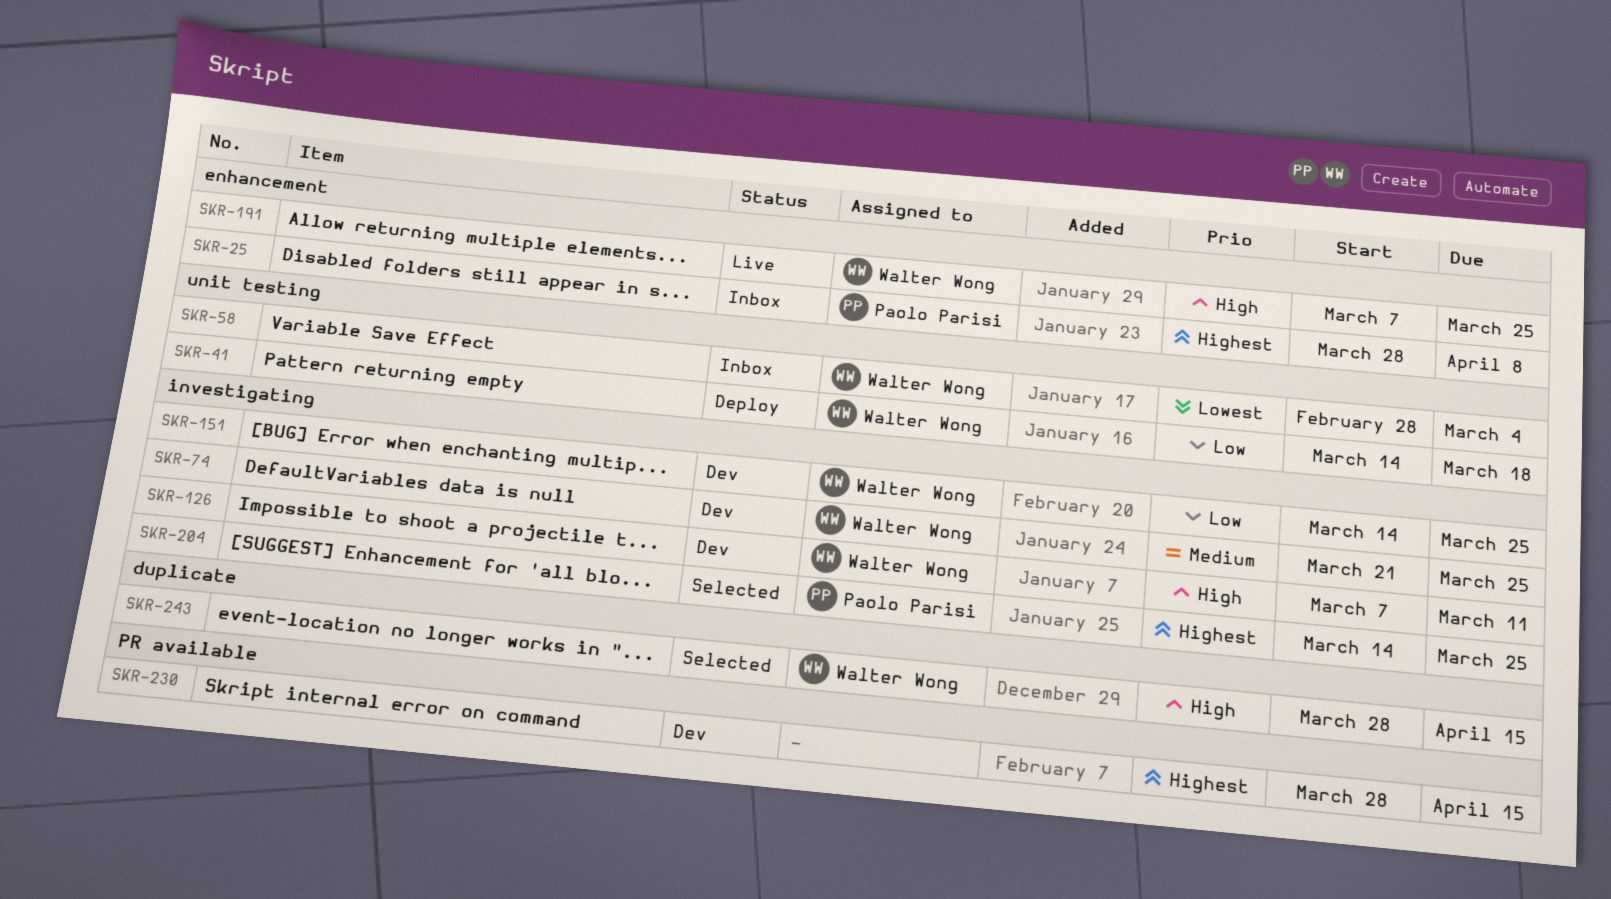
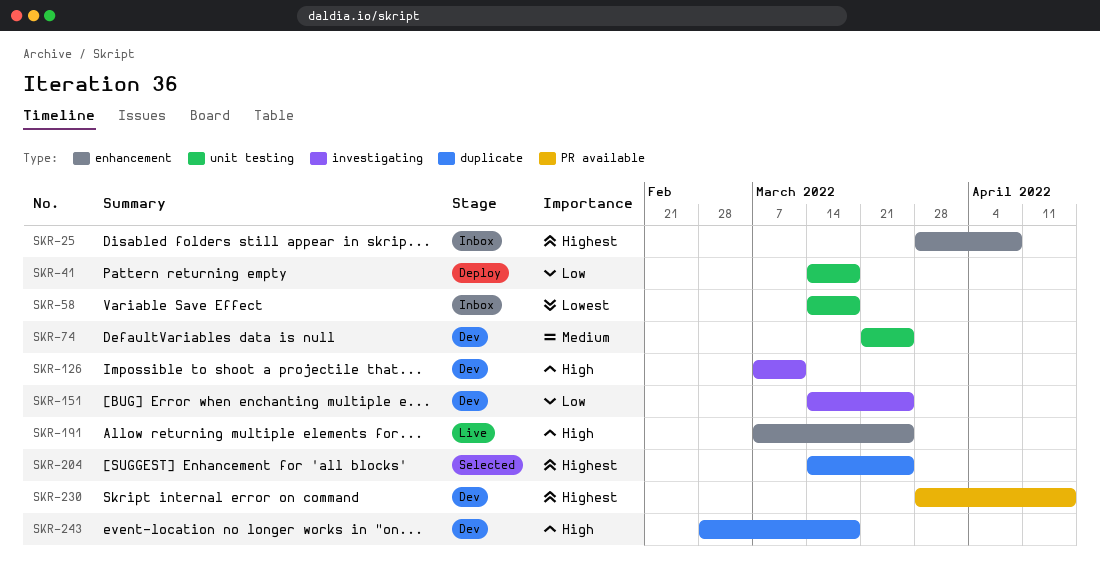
SKR-58, start: Feb 28 -> Mar 14
SKR-58, due: Mar 4 -> Mar 18
SKR-74, label: investigating -> unit testing
SKR-204, label: investigating -> duplicate
SKR-243, status: Selected -> Dev
SKR-243, start: Mar 28 -> Feb 28
SKR-243, due: Apr 15 -> Mar 18

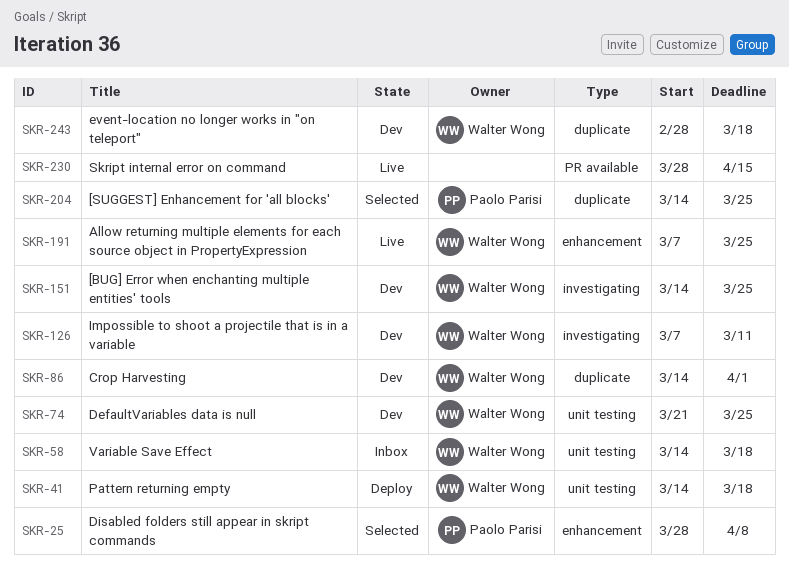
SKR-25, status: Inbox -> Selected
SKR-86: none -> present
SKR-230, status: Dev -> Live

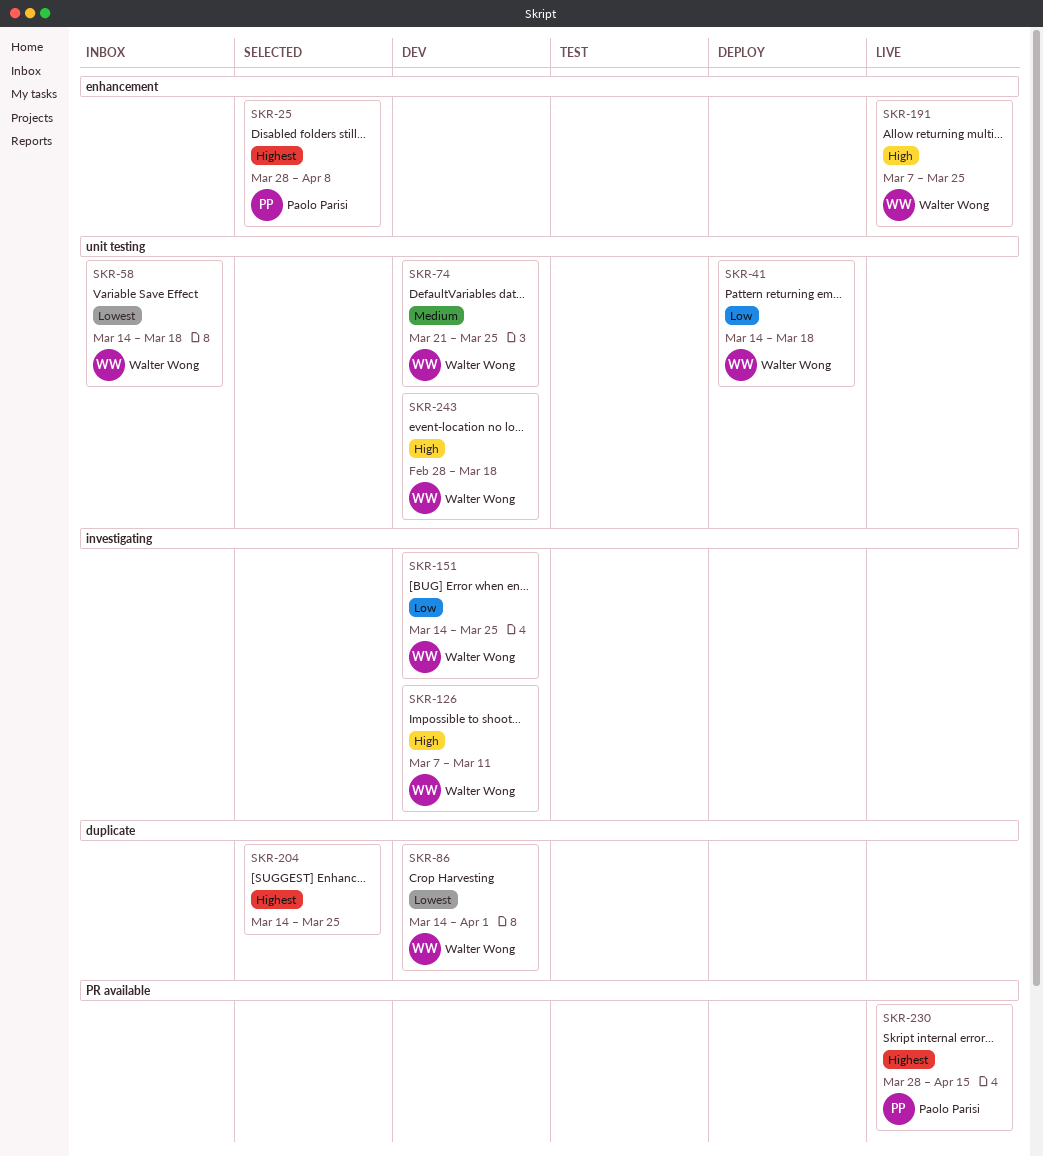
SKR-204, owner: Paolo Parisi -> none
SKR-230, owner: none -> Paolo Parisi
SKR-243, label: duplicate -> unit testing

